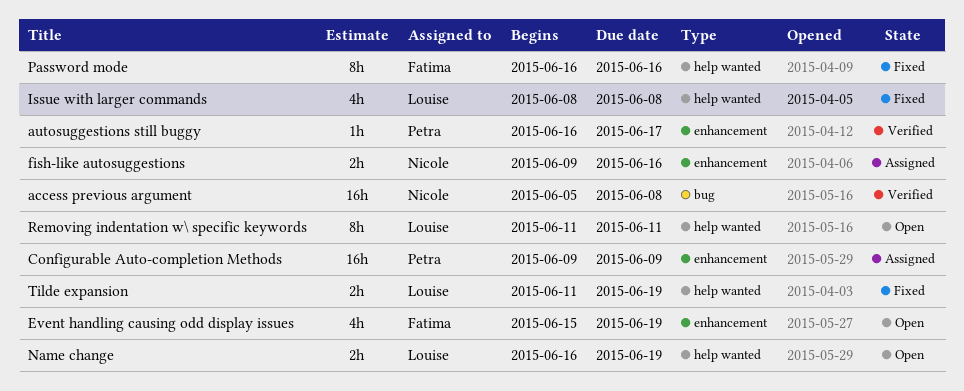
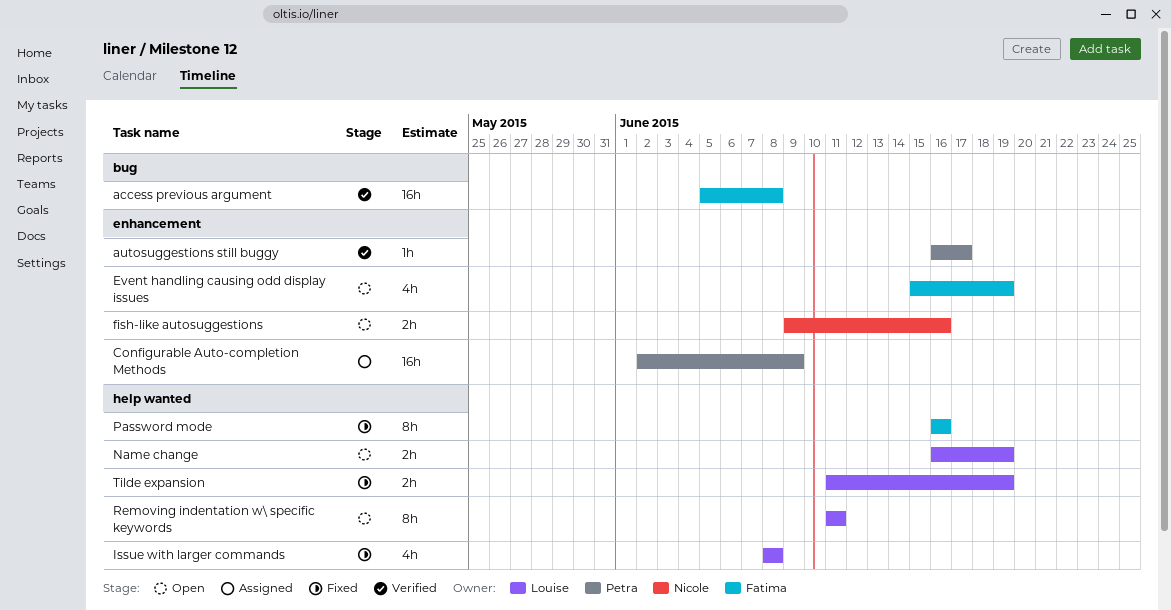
access previous argument, owner: Nicole -> Fatima
Configurable Auto-completion Methods, start: Jun 9 -> Jun 2
fish-like autosuggestions, status: Assigned -> Open

